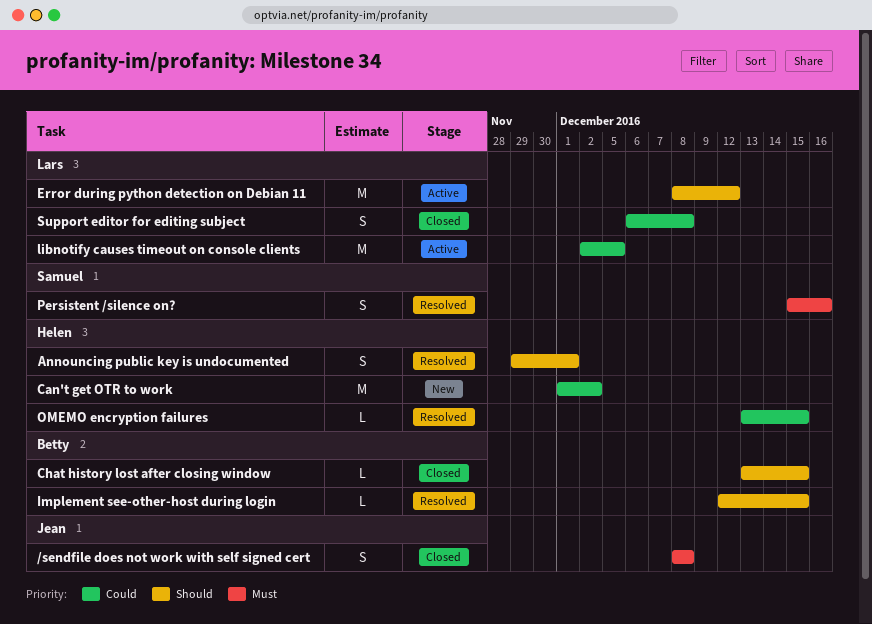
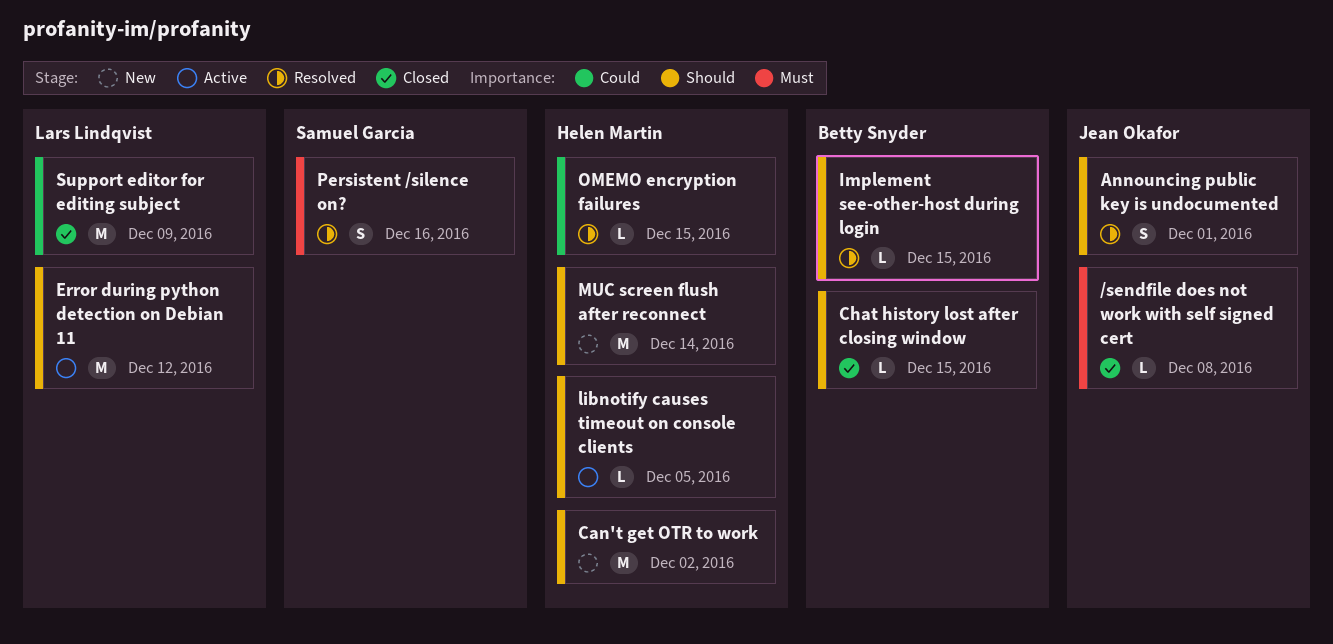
/sendfile does not work with self signed cert, estimate: S -> L
Announcing public key is undocumented, owner: Helen Martin -> Jean Okafor
Can't get OTR to work, priority: Could -> Should
libnotify causes timeout on console clients, owner: Lars Lindqvist -> Helen Martin
libnotify causes timeout on console clients, priority: Could -> Should
libnotify causes timeout on console clients, estimate: M -> L
MUC screen flush after reconnect: none -> present
Support editor for editing subject, estimate: S -> M
Support editor for editing subject, due: Dec 8 -> Dec 9

